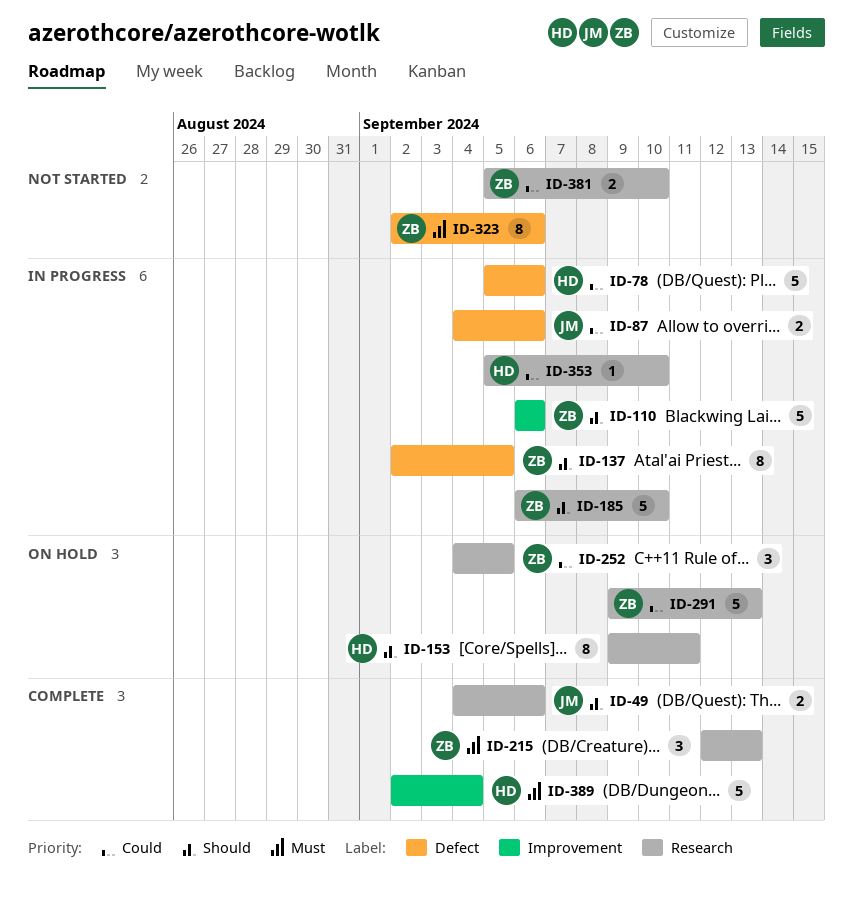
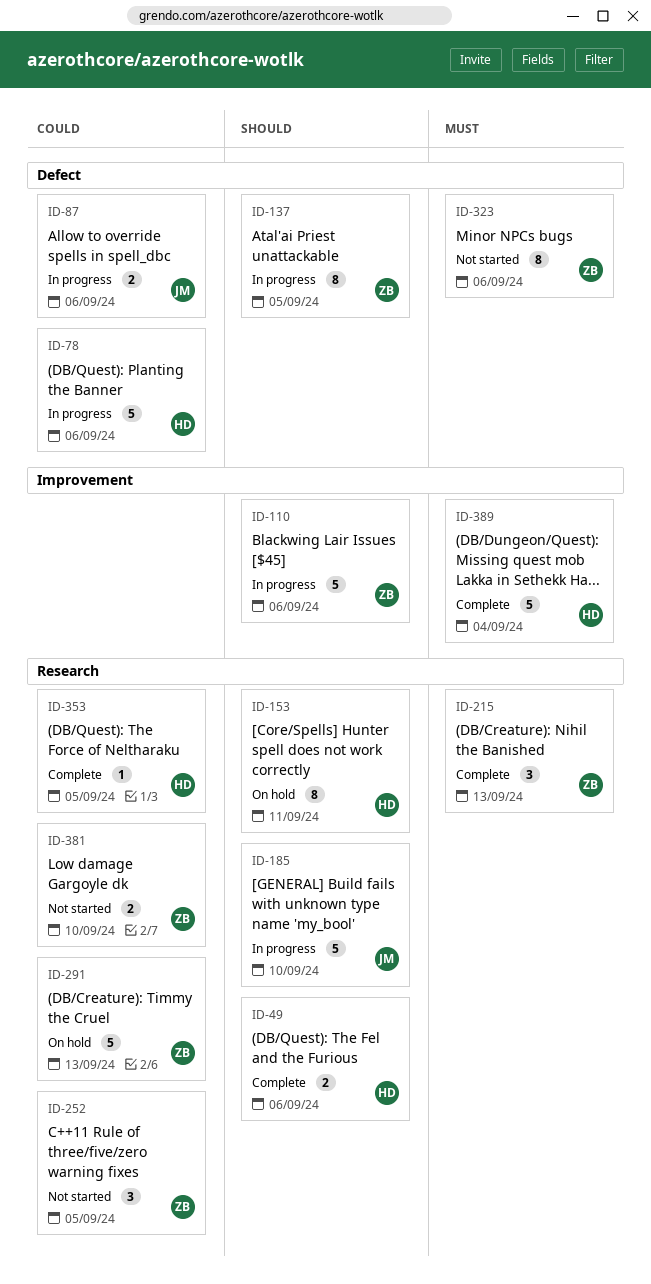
ID-49, owner: JM -> HD
ID-185, owner: ZB -> JM
ID-252, status: On hold -> Not started
ID-353, status: In progress -> Complete
ID-353, due: Sep 10 -> Sep 5

